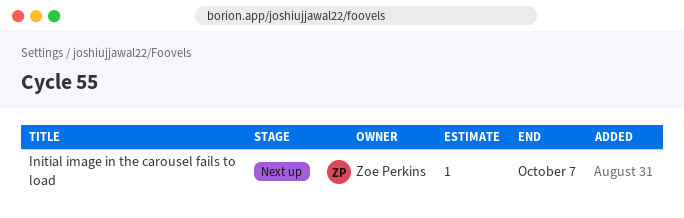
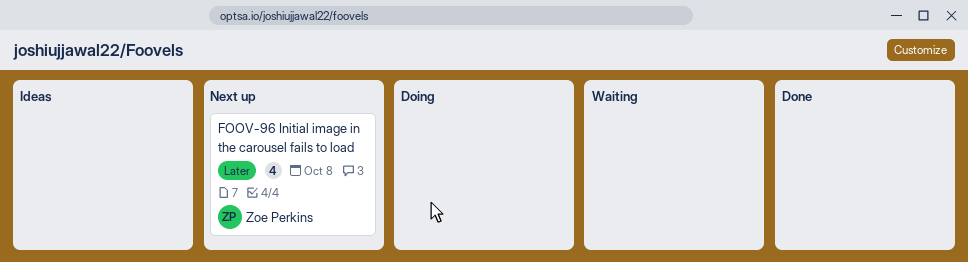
Initial image in the carousel fails to load, estimate: 1 -> 4
Initial image in the carousel fails to load, due: Oct 7 -> Oct 8

